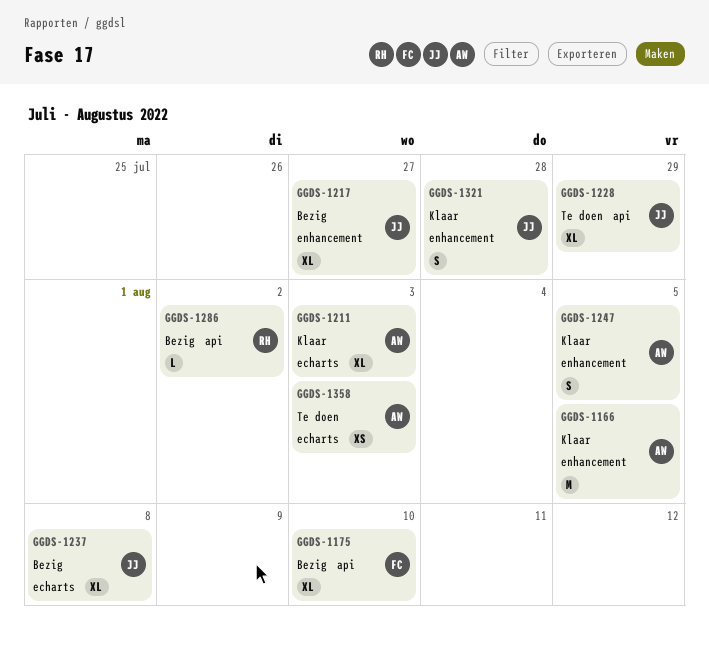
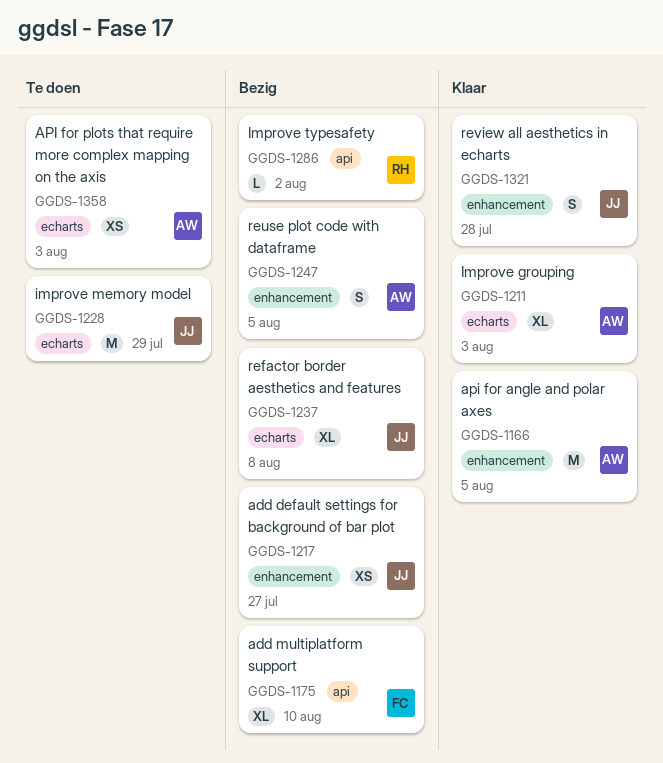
GGDS-1217, estimate: XL -> XS
GGDS-1228, label: api -> echarts
GGDS-1228, estimate: XL -> M
GGDS-1247, status: Klaar -> Bezig

